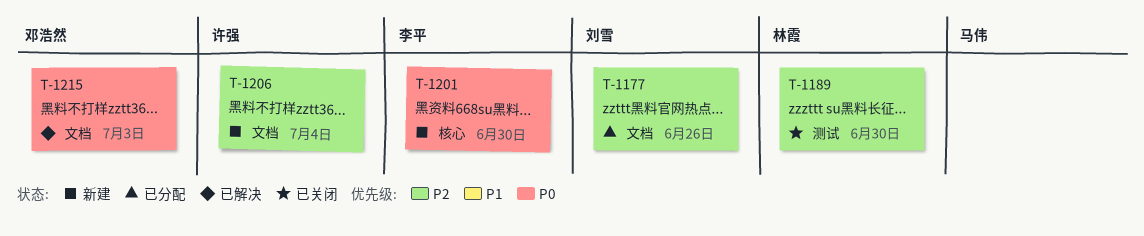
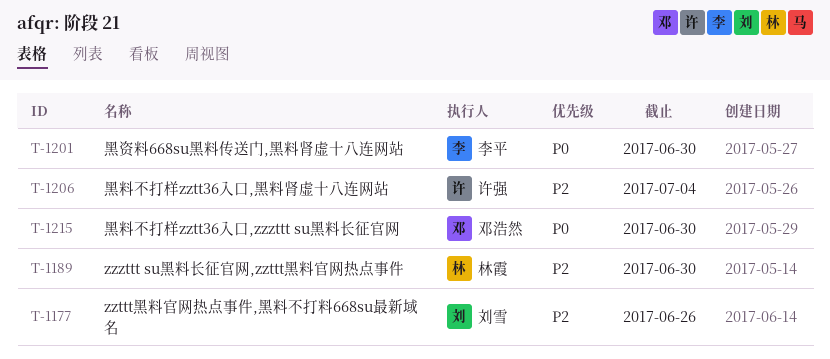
T-1215, due: Jul 3 -> Jun 30

